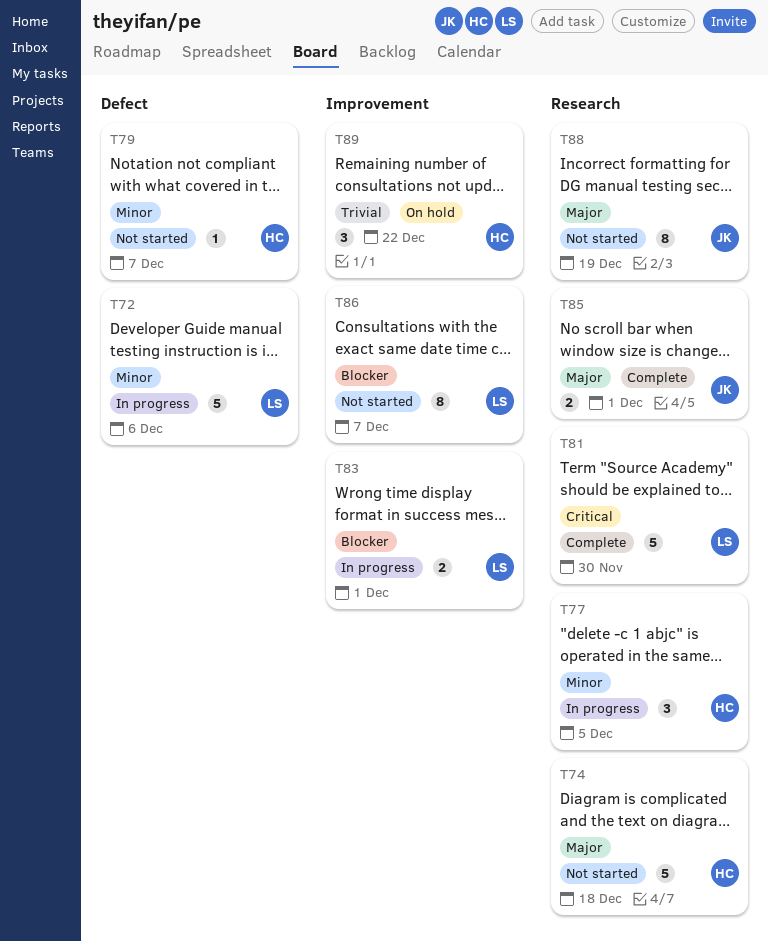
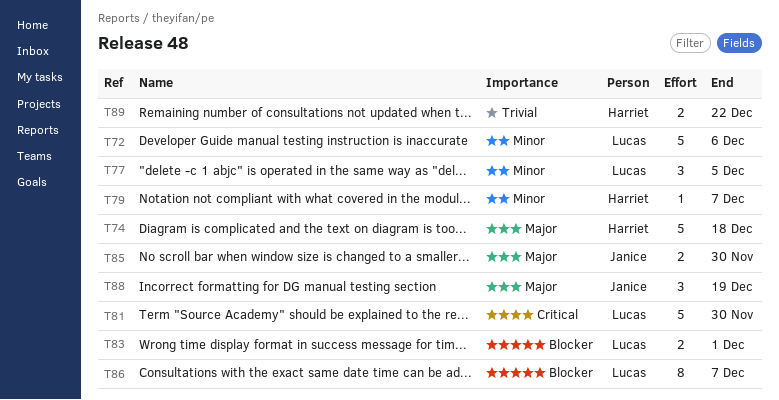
T77, owner: Harriet -> Lucas
T85, due: Dec 1 -> Nov 30
T88, estimate: 8 -> 3
T89, estimate: 3 -> 2

